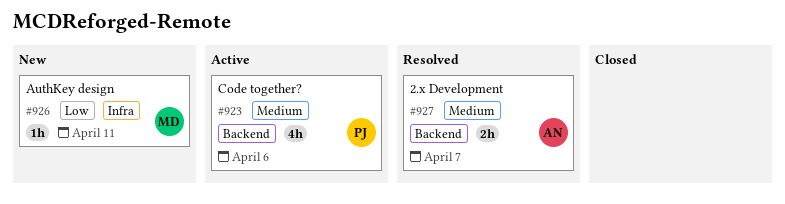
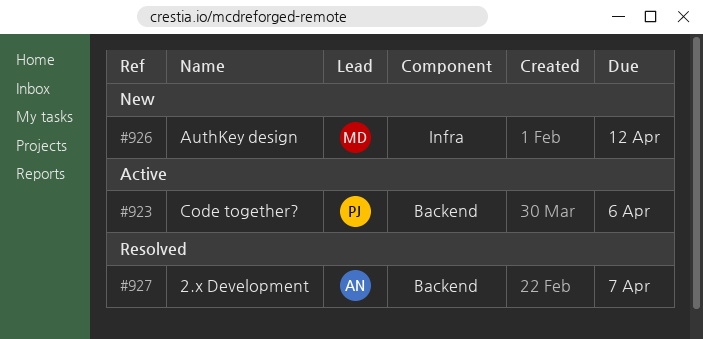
#926, due: Apr 11 -> Apr 12

